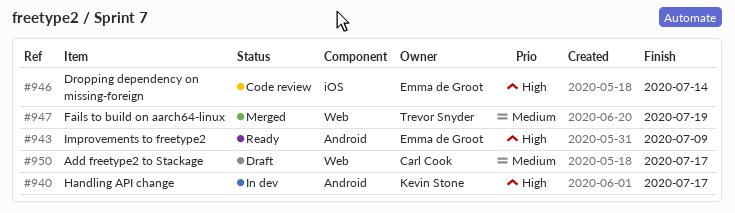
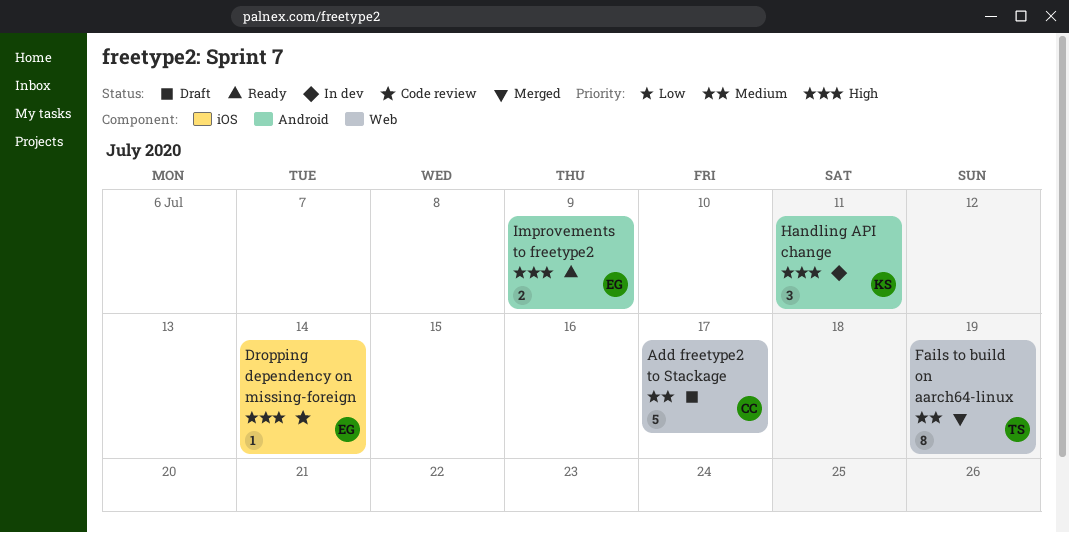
Handling API change, due: Jul 17 -> Jul 11

